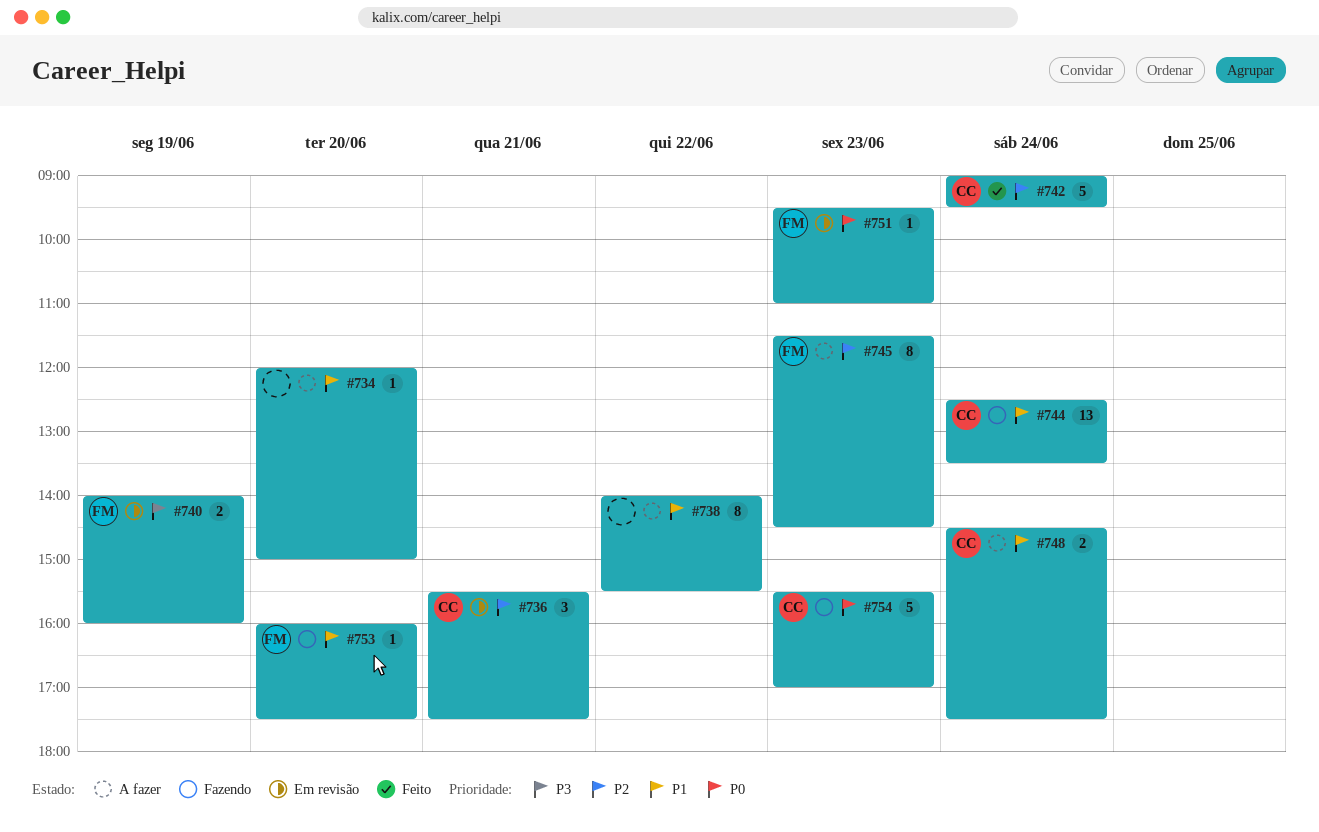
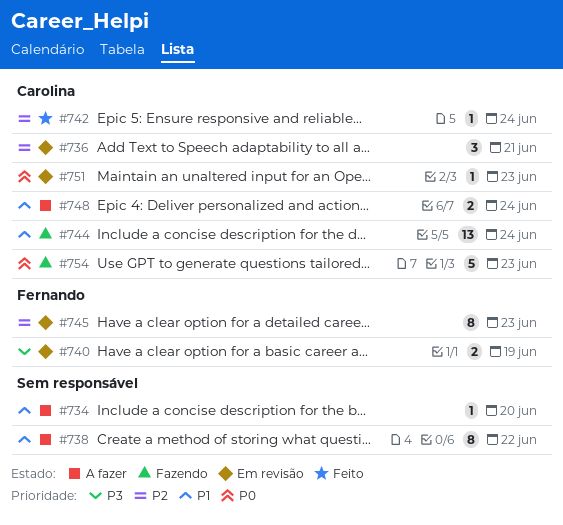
#742, estimate: 5 -> 1
#745, status: A fazer -> Em revisão
#751, owner: Fernando -> Carolina
#753: present -> none

